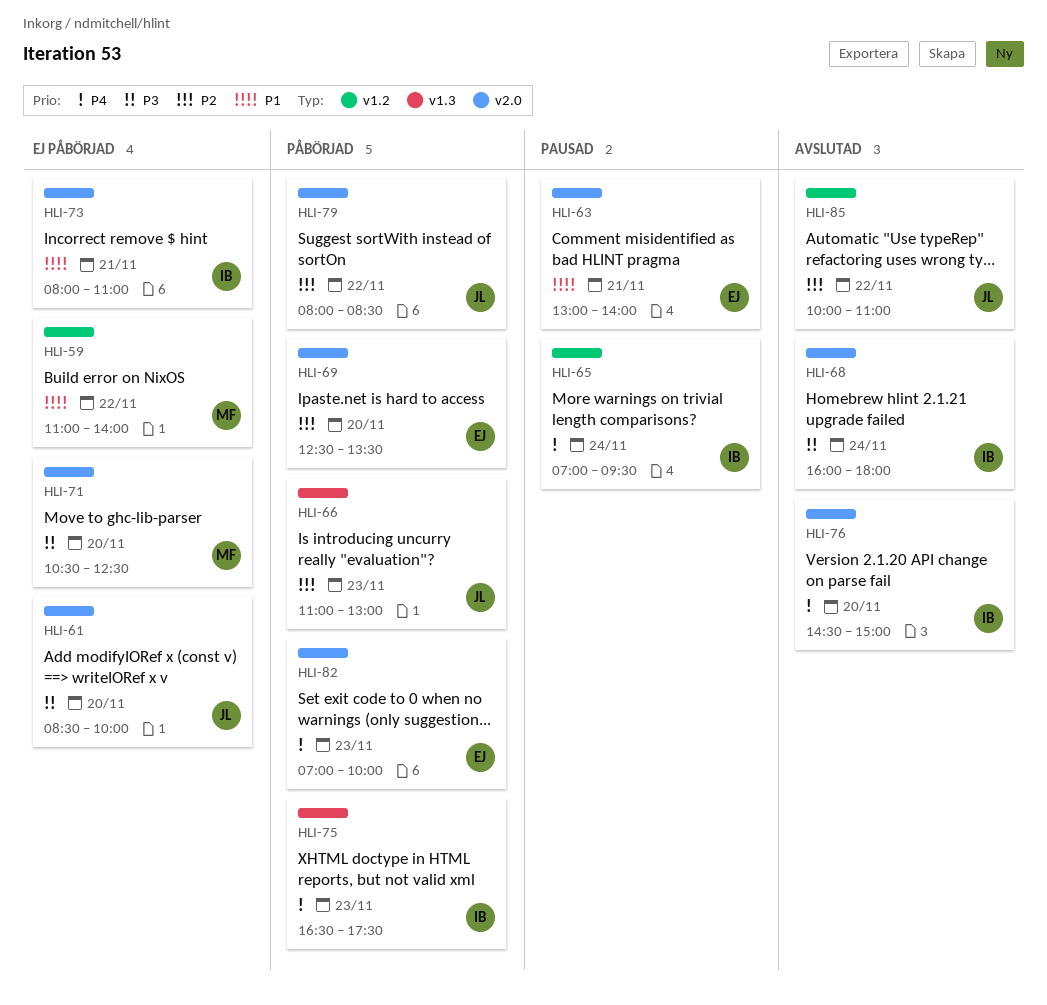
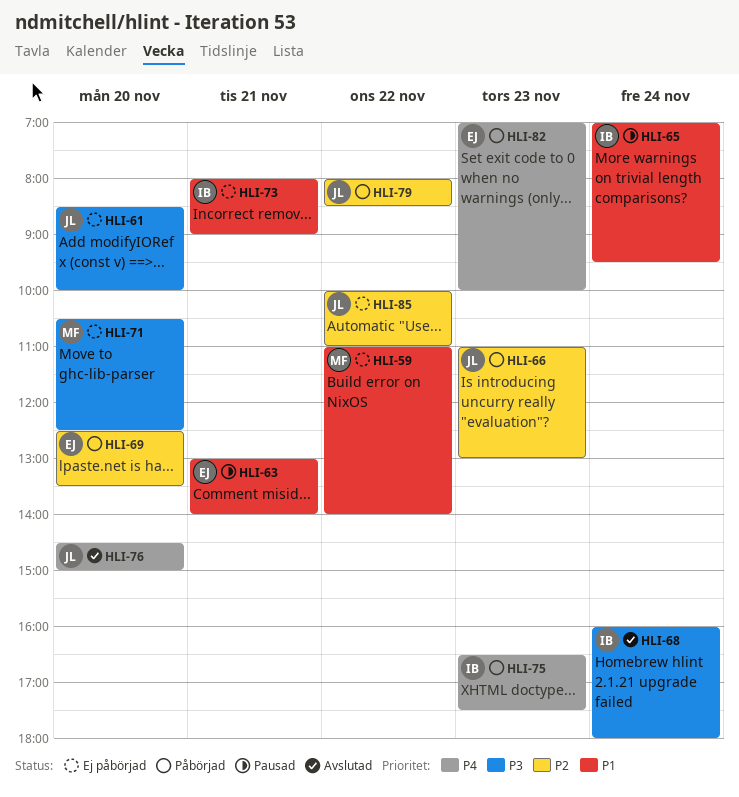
HLI-65, priority: P4 -> P1
HLI-73, ends: 11:00 -> 09:00
HLI-76, owner: IB -> JL
HLI-85, status: Avslutad -> Ej påbörjad

